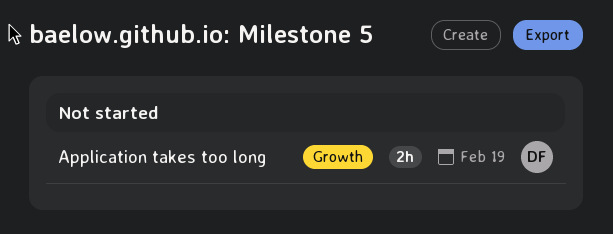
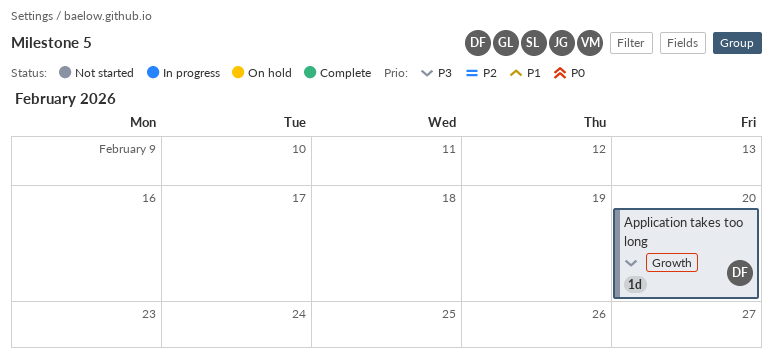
Application takes too long, estimate: 2h -> 1d
Application takes too long, due: Feb 19 -> Feb 20

